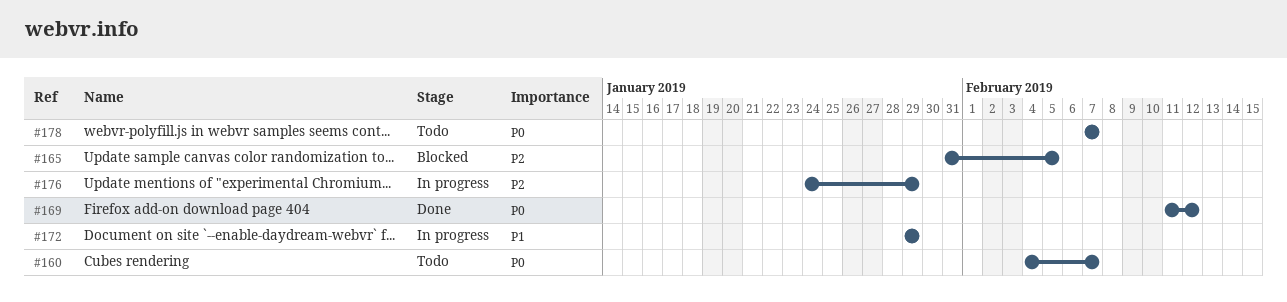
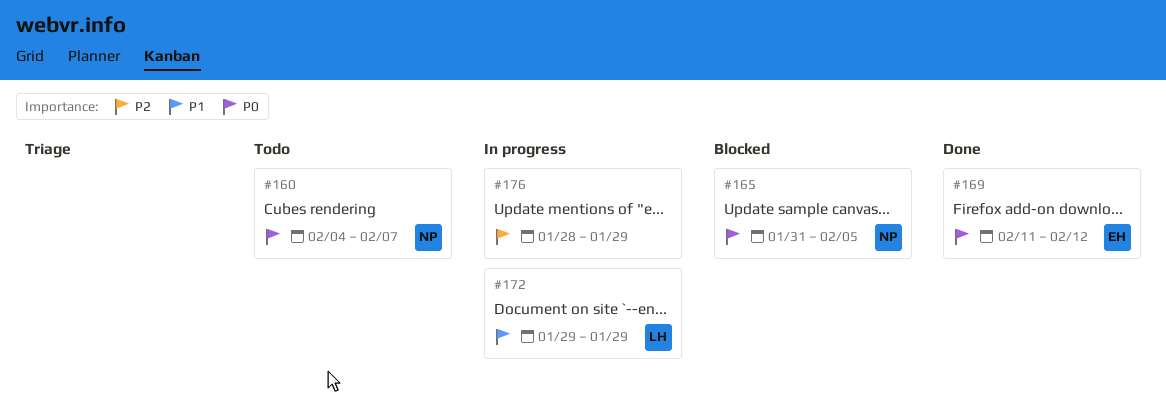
#165, priority: P2 -> P0
#176, start: Jan 24 -> Jan 28
#178: present -> none

